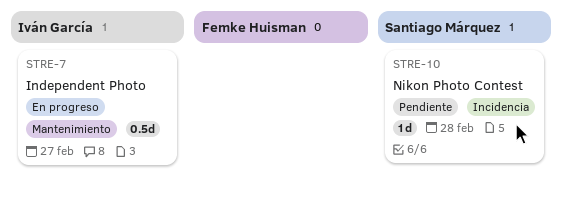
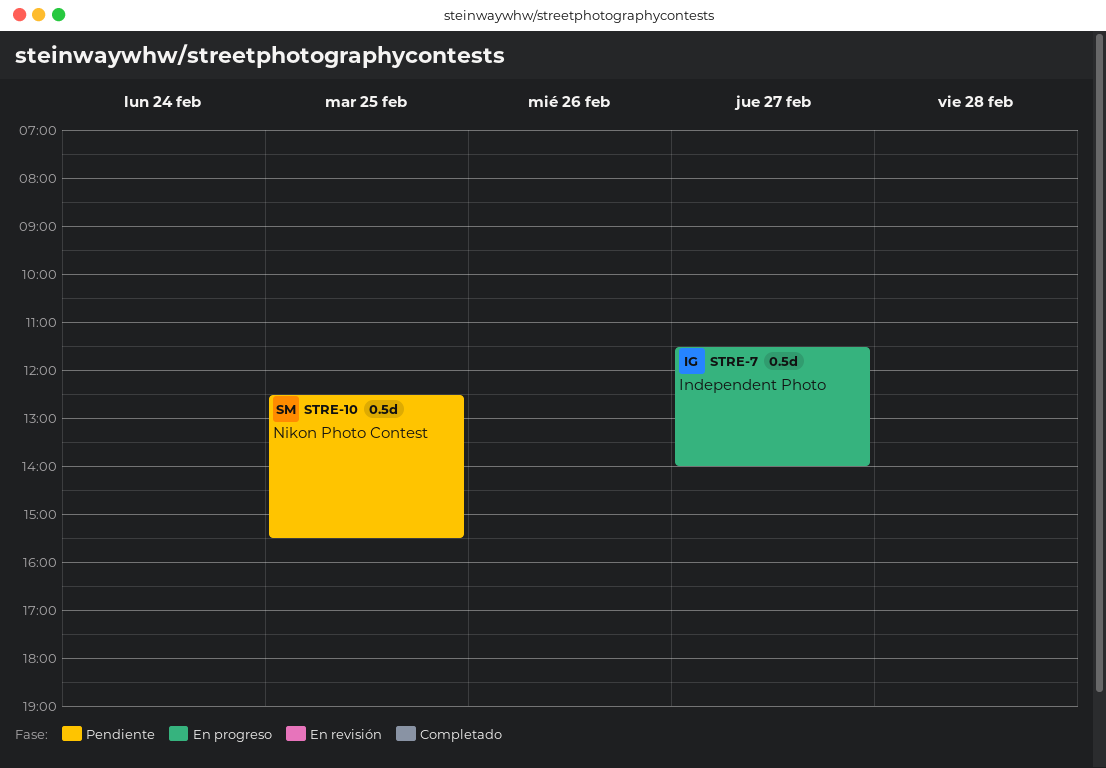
STRE-10, estimate: 1d -> 0.5d
STRE-10, day: Feb 28 -> Feb 25

